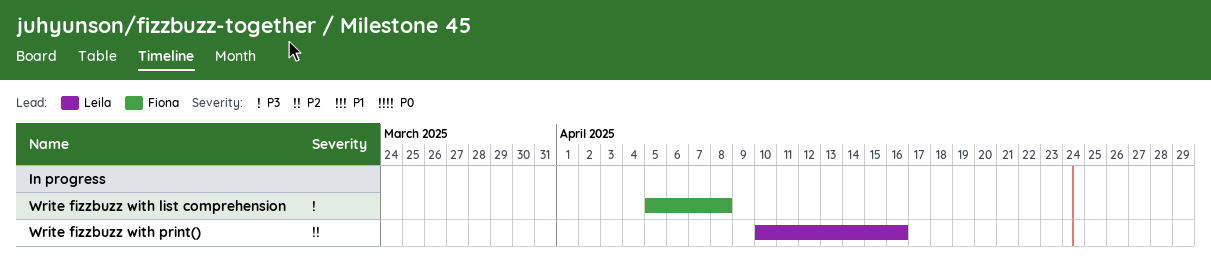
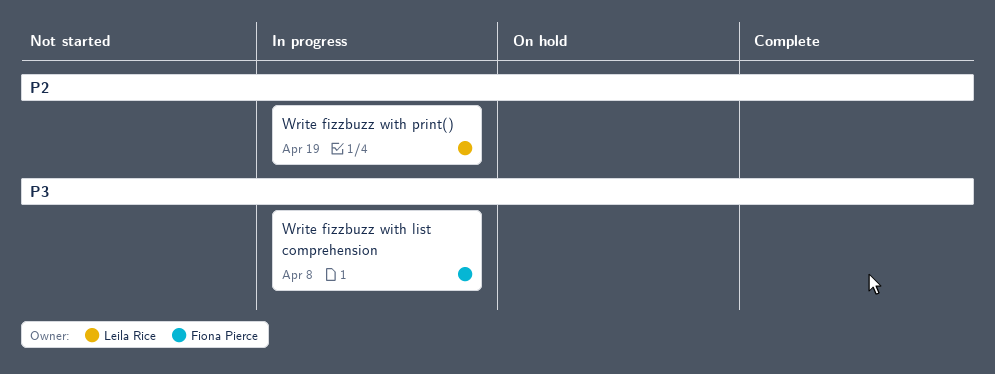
Write fizzbuzz with print(), due: Apr 16 -> Apr 19

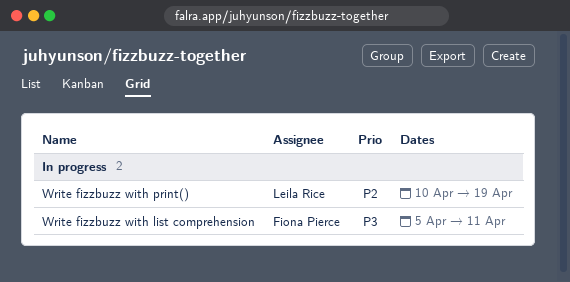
Write fizzbuzz with list comprehension, due: Apr 8 -> Apr 11

